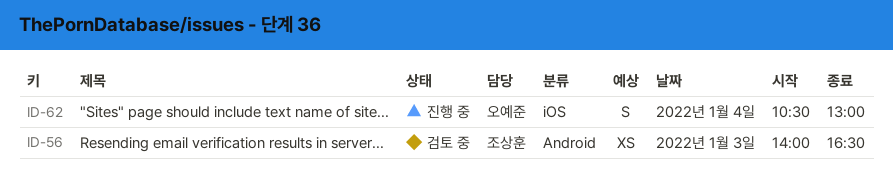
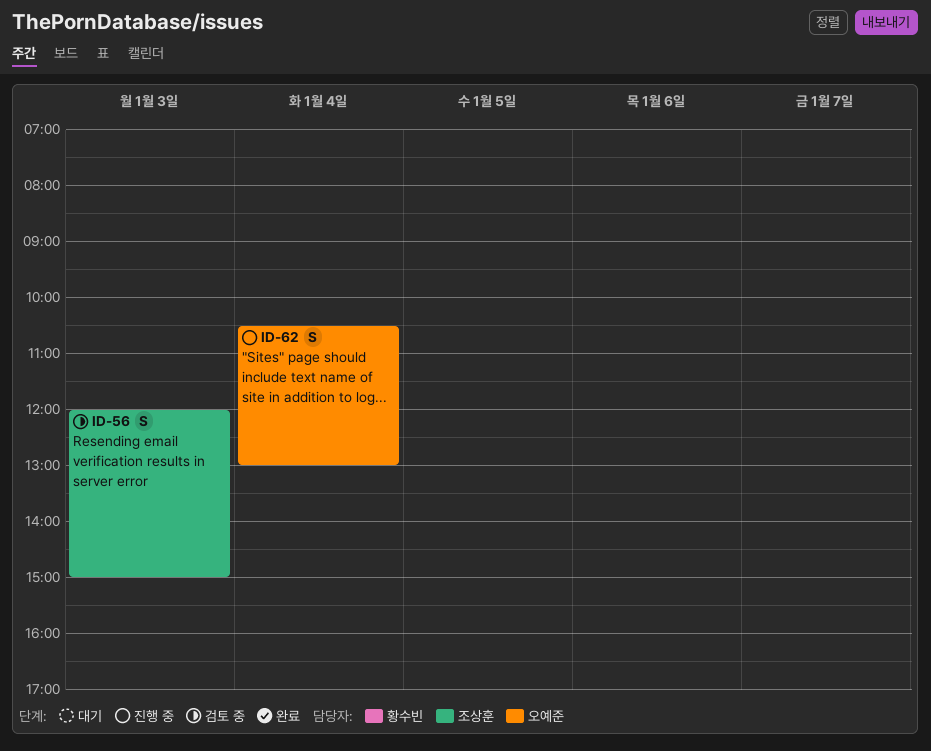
ID-56, estimate: XS -> S
ID-56, begins: 14:00 -> 12:00
ID-56, ends: 16:30 -> 15:00

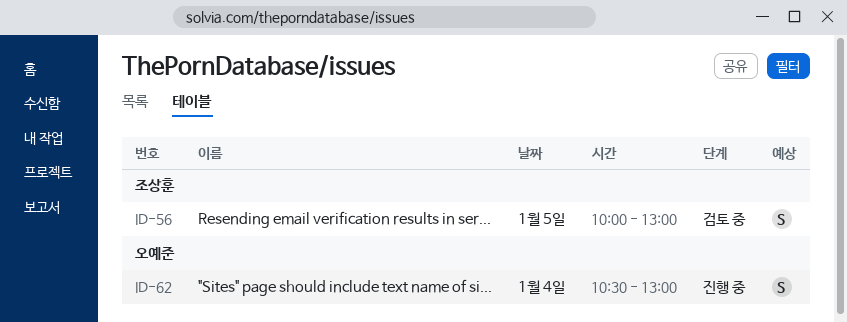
ID-56, day: Jan 3 -> Jan 5
ID-56, begins: 12:00 -> 10:00
ID-56, ends: 15:00 -> 13:00

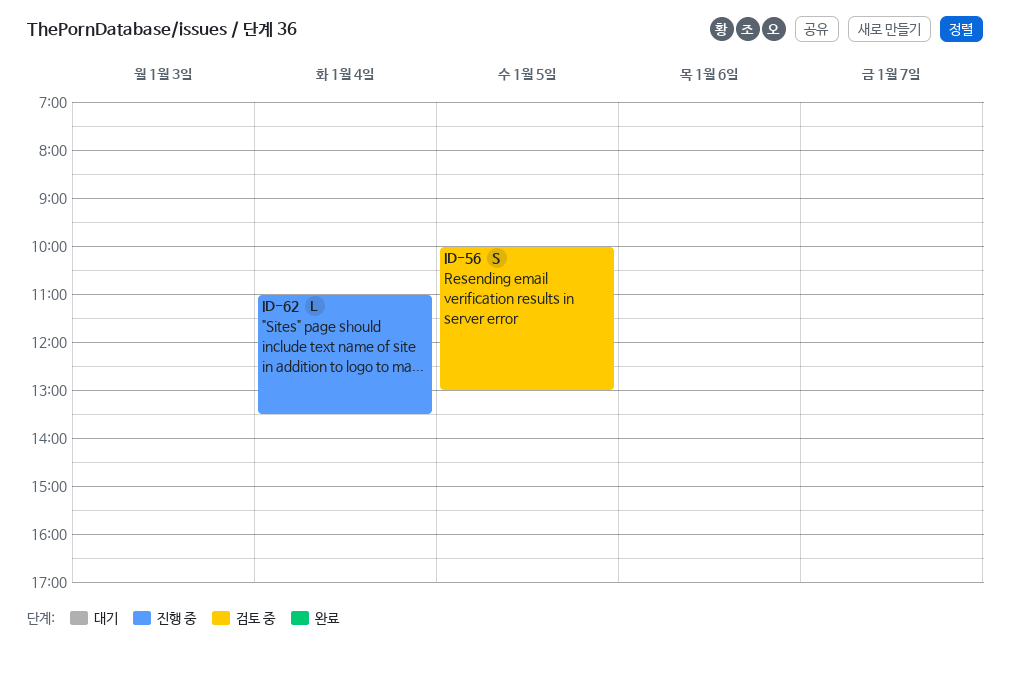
ID-62, estimate: S -> L
ID-62, begins: 10:30 -> 11:00
ID-62, ends: 13:00 -> 13:30

